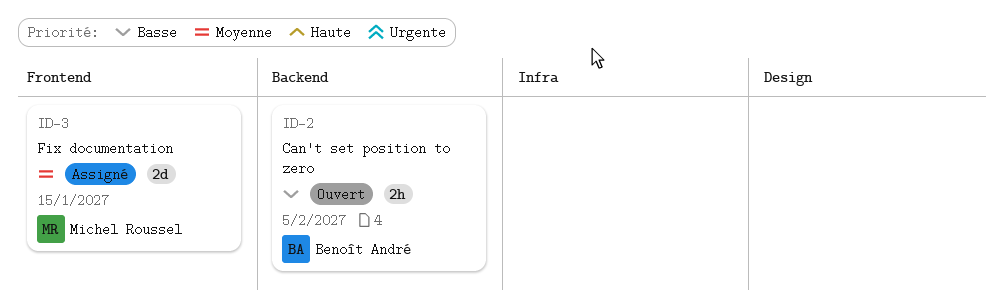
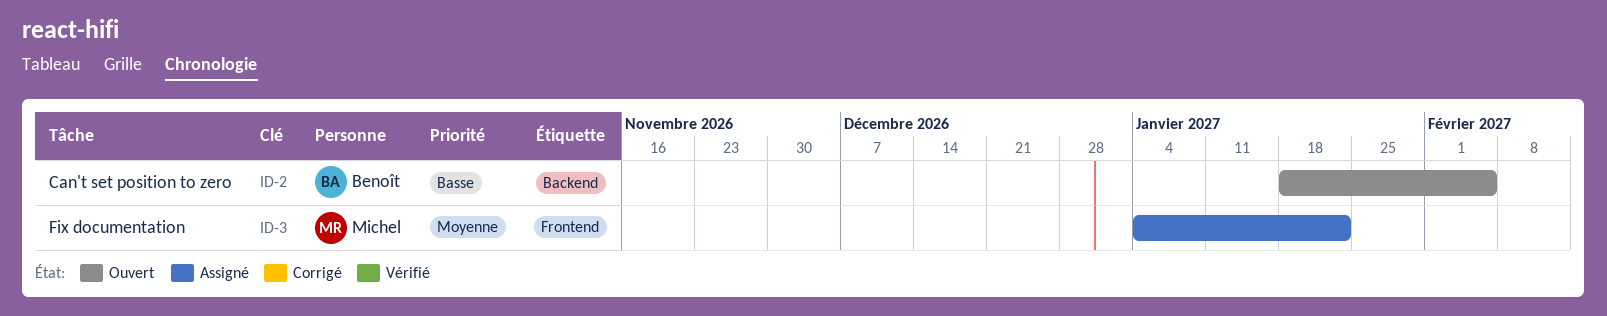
ID-3, due: Jan 15 -> Jan 22

